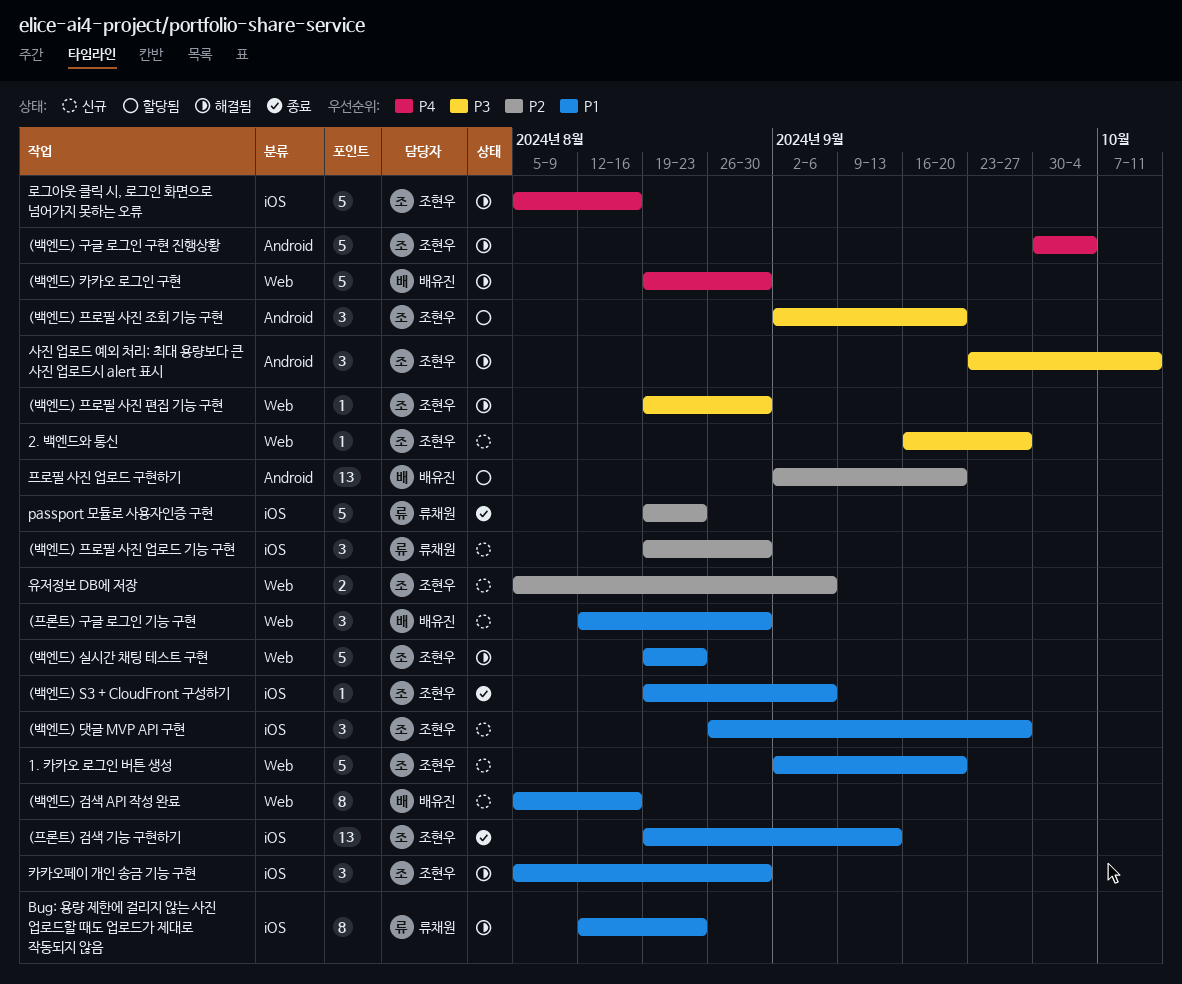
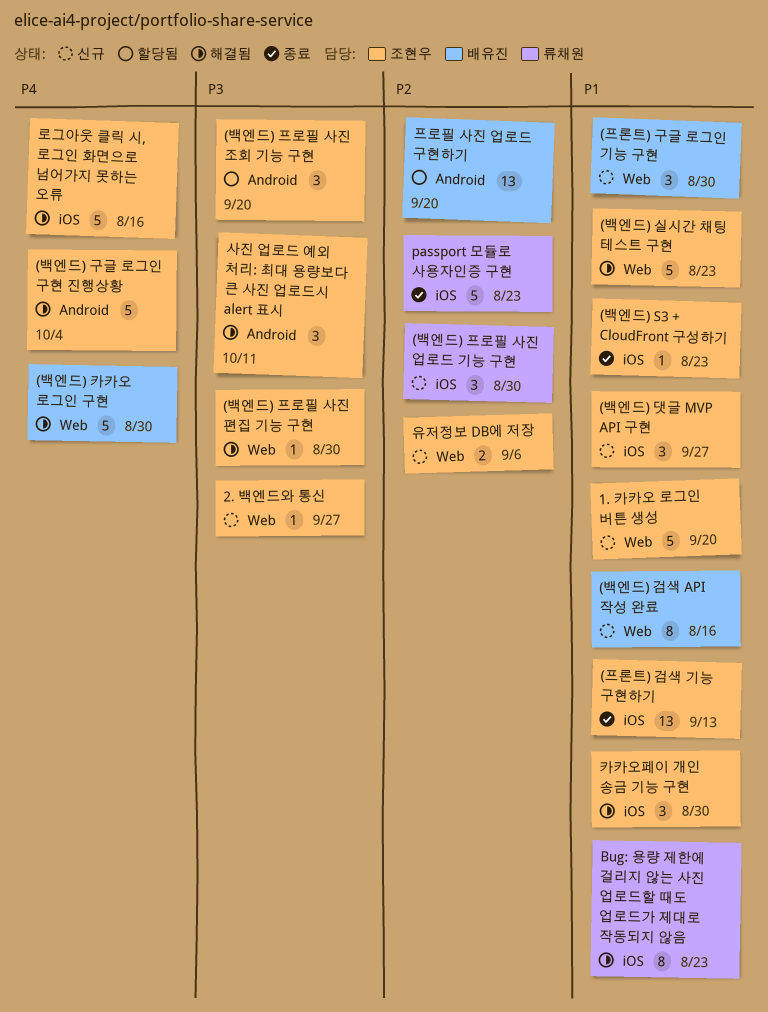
(백엔드) S3 + CloudFront 구성하기, due: Sep 6 -> Aug 23

